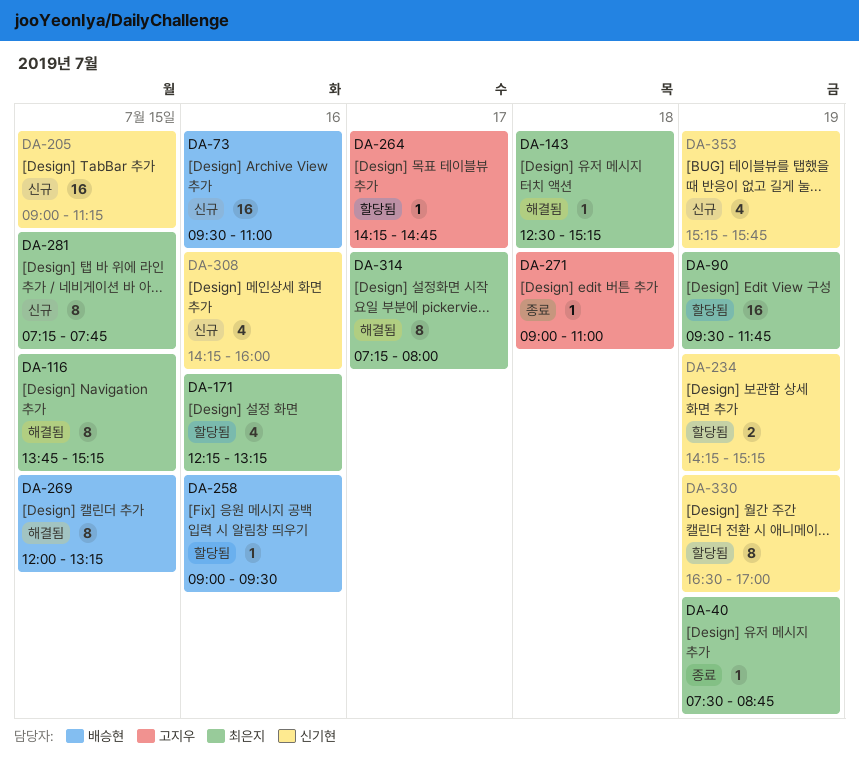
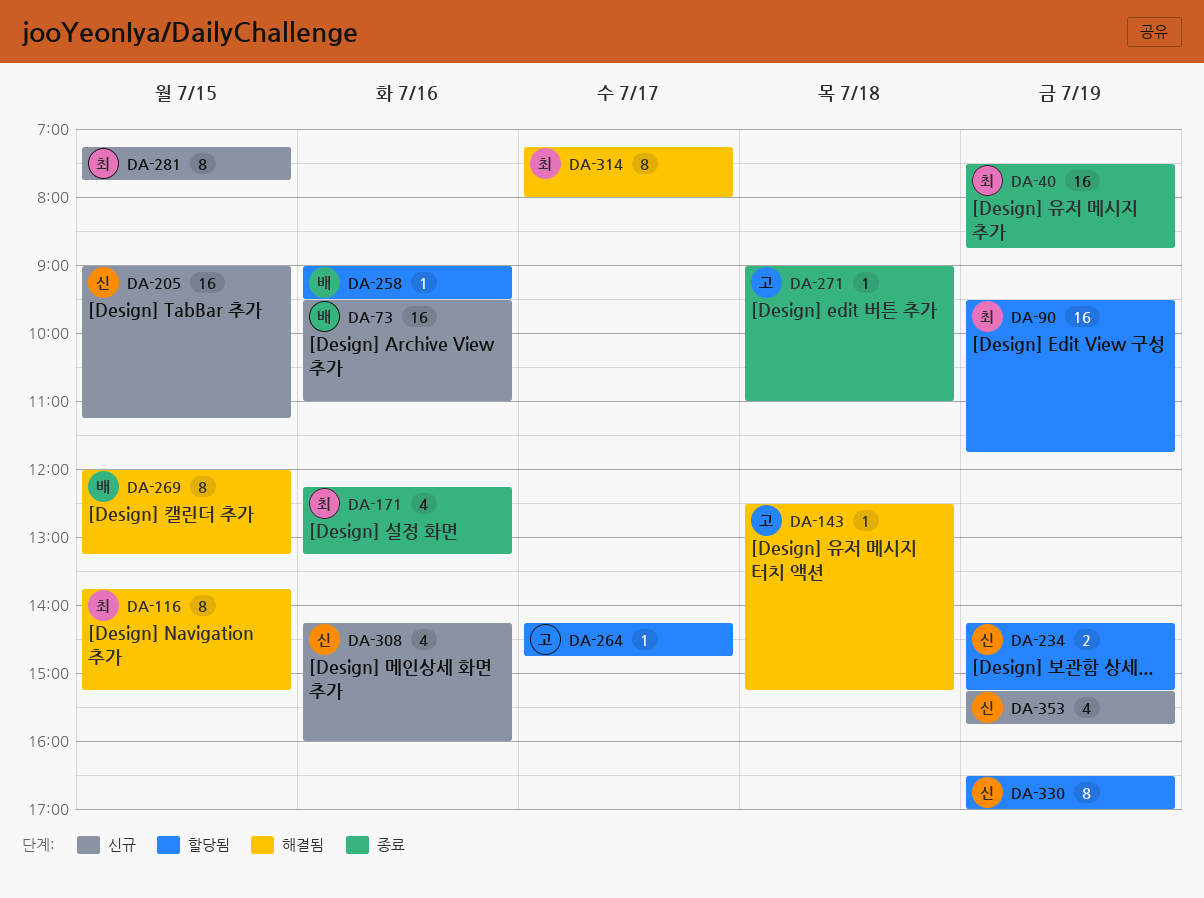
DA-40, estimate: 1 -> 16
DA-143, owner: 최은지 -> 고지우
DA-171, status: 할당됨 -> 종료

